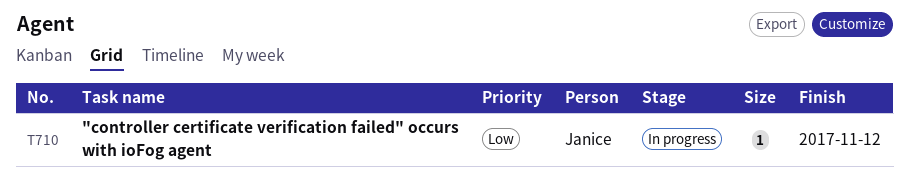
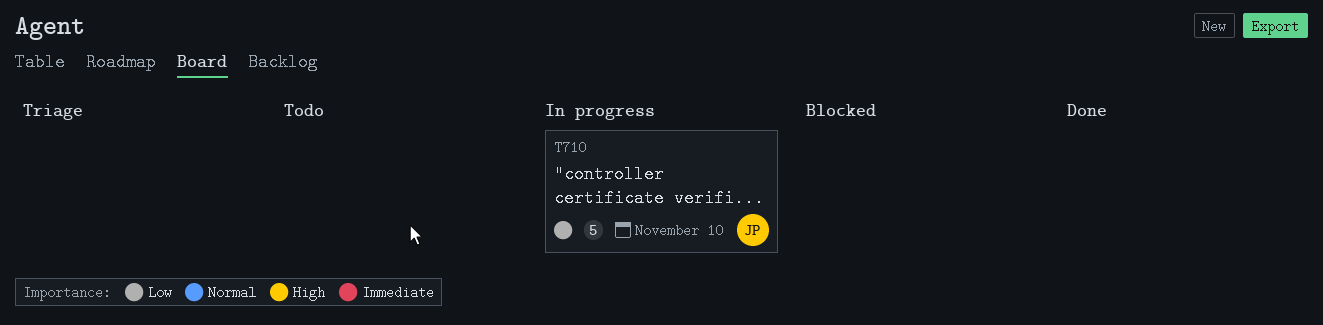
T710, estimate: 1 -> 5
T710, due: Nov 12 -> Nov 10

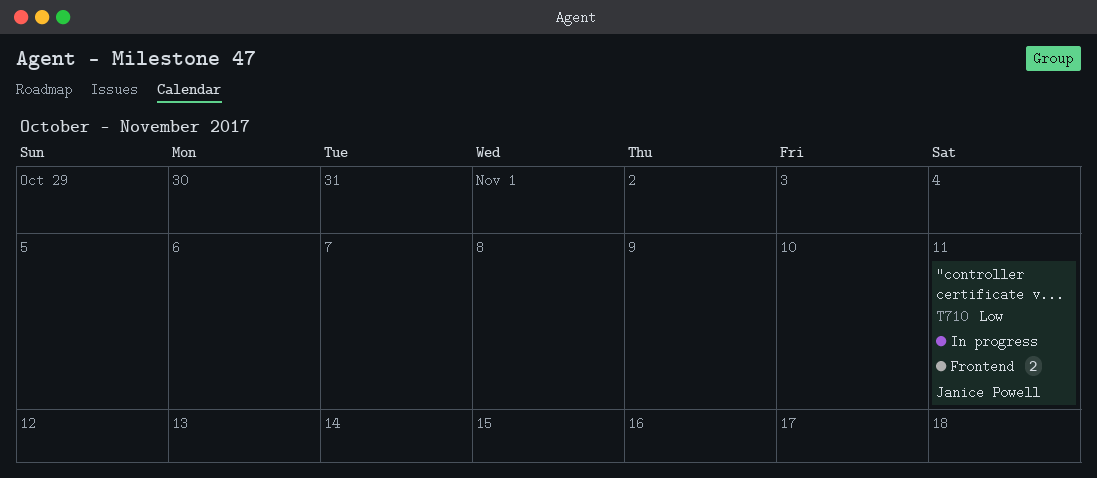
T710, estimate: 5 -> 2
T710, due: Nov 10 -> Nov 11

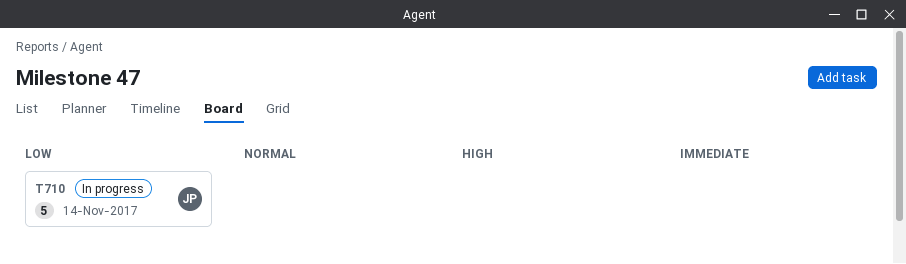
T710, estimate: 2 -> 5
T710, due: Nov 11 -> Nov 14

